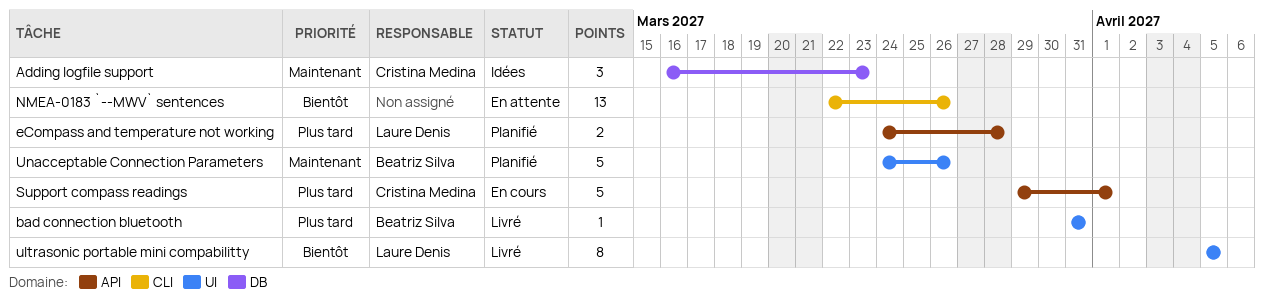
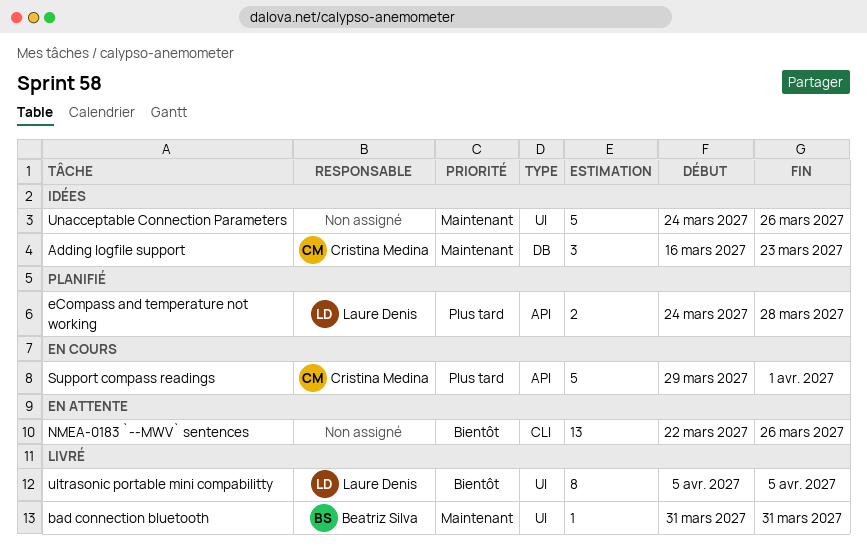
bad connection bluetooth, priority: Plus tard -> Maintenant
Unacceptable Connection Parameters, status: Planifié -> Idées
Unacceptable Connection Parameters, owner: Beatriz Silva -> none

